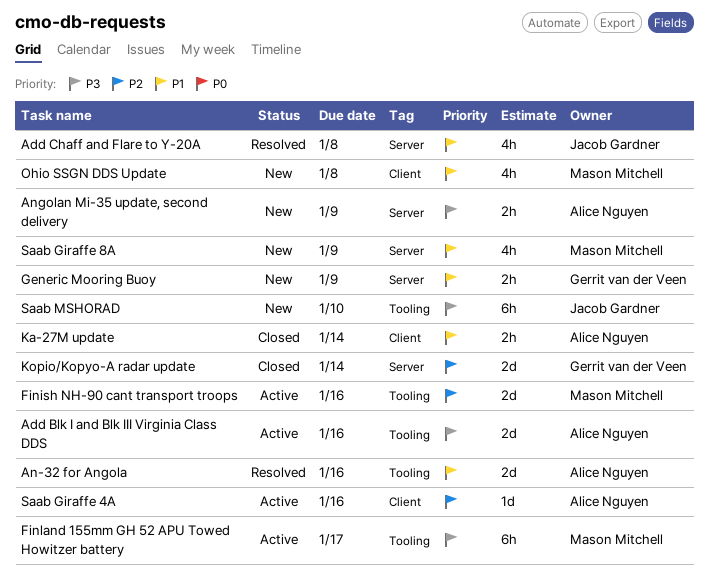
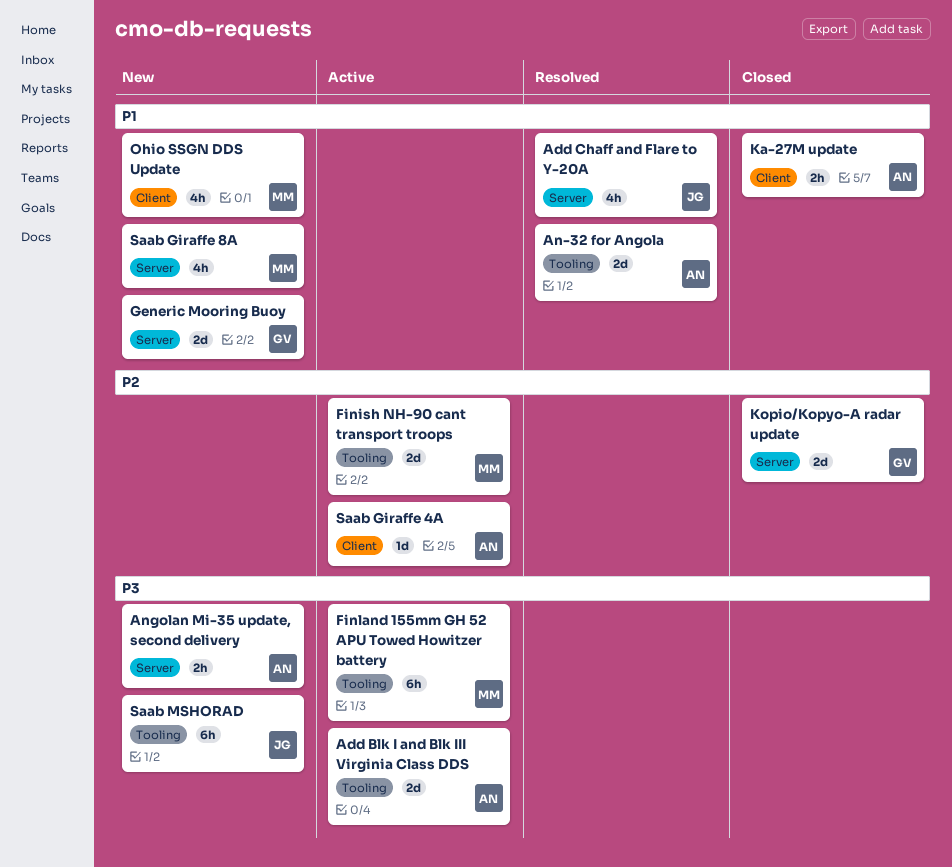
Generic Mooring Buoy, estimate: 2h -> 2d

